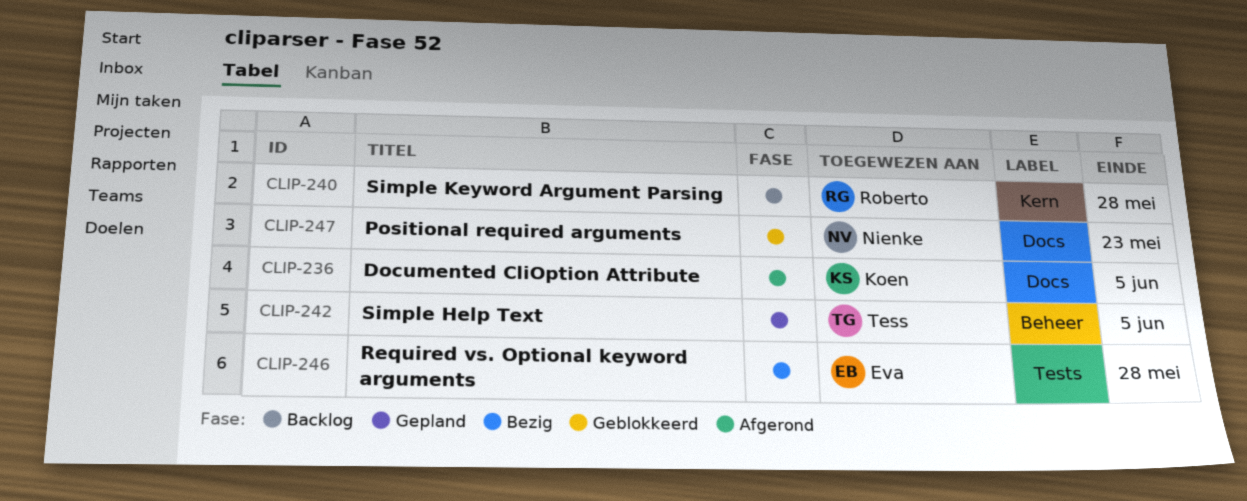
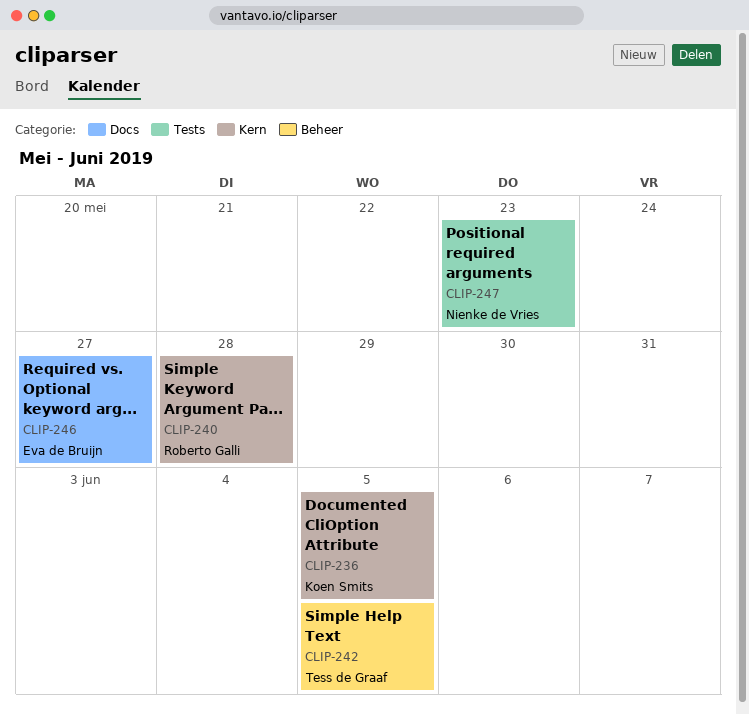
CLIP-236, label: Docs -> Kern
CLIP-246, label: Tests -> Docs
CLIP-246, due: May 28 -> May 27
CLIP-247, label: Docs -> Tests

